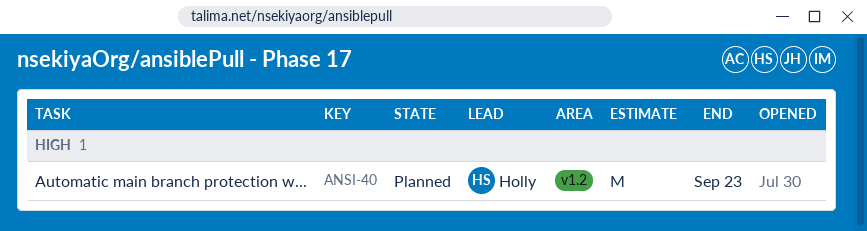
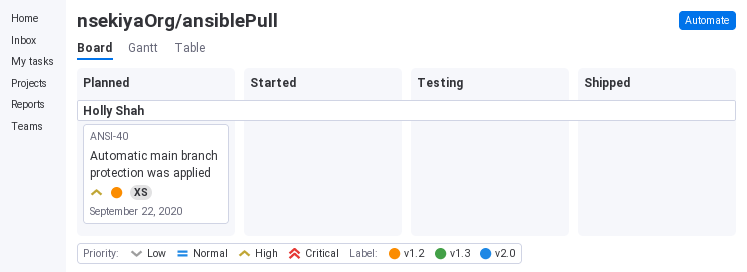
ANSI-40, estimate: M -> XS
ANSI-40, due: Sep 23 -> Sep 22

